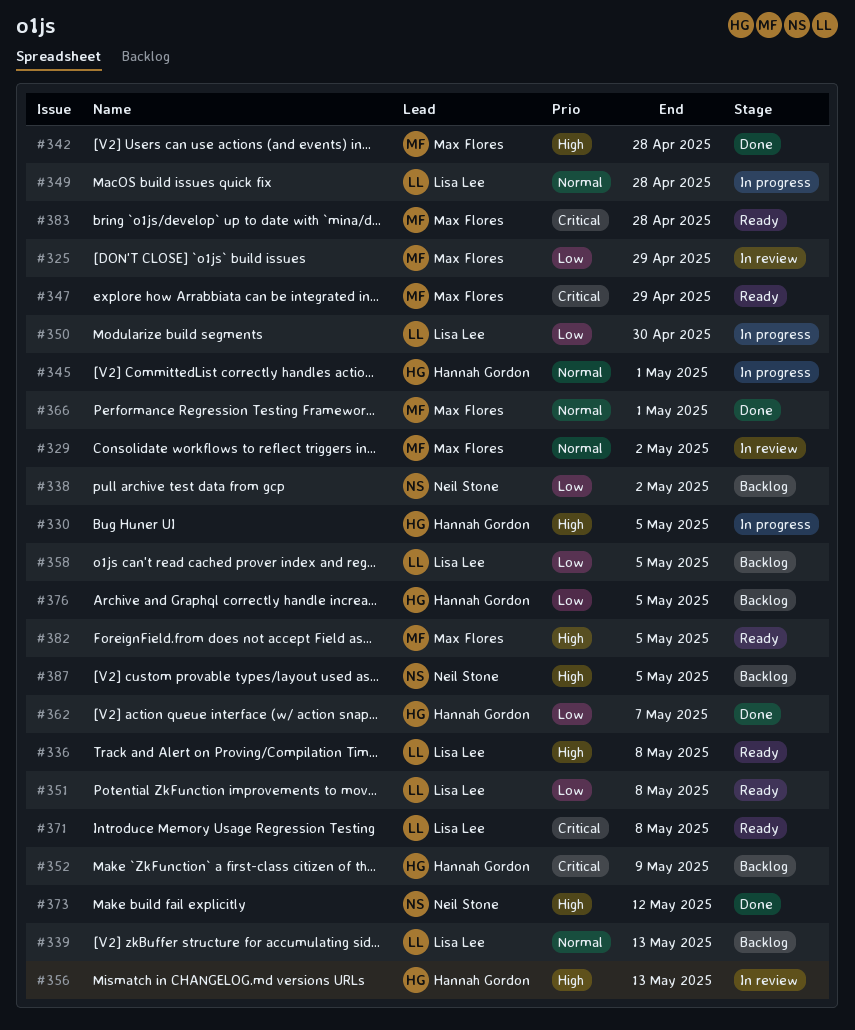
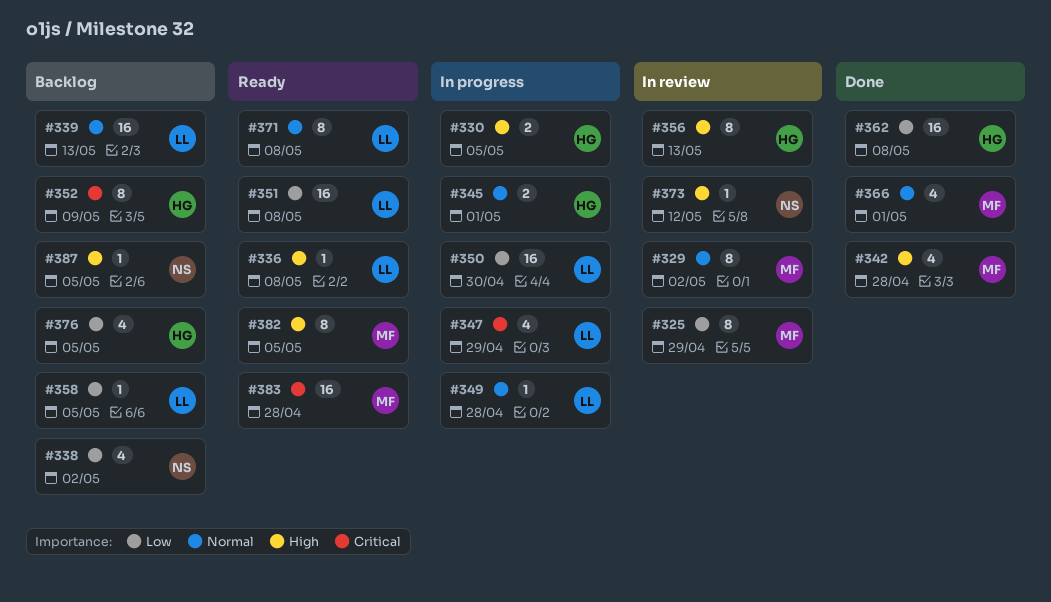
#347, status: Ready -> In progress
#347, owner: Max Flores -> Lisa Lee
#362, due: May 7 -> May 8
#371, priority: Critical -> Normal
#373, status: Done -> In review

